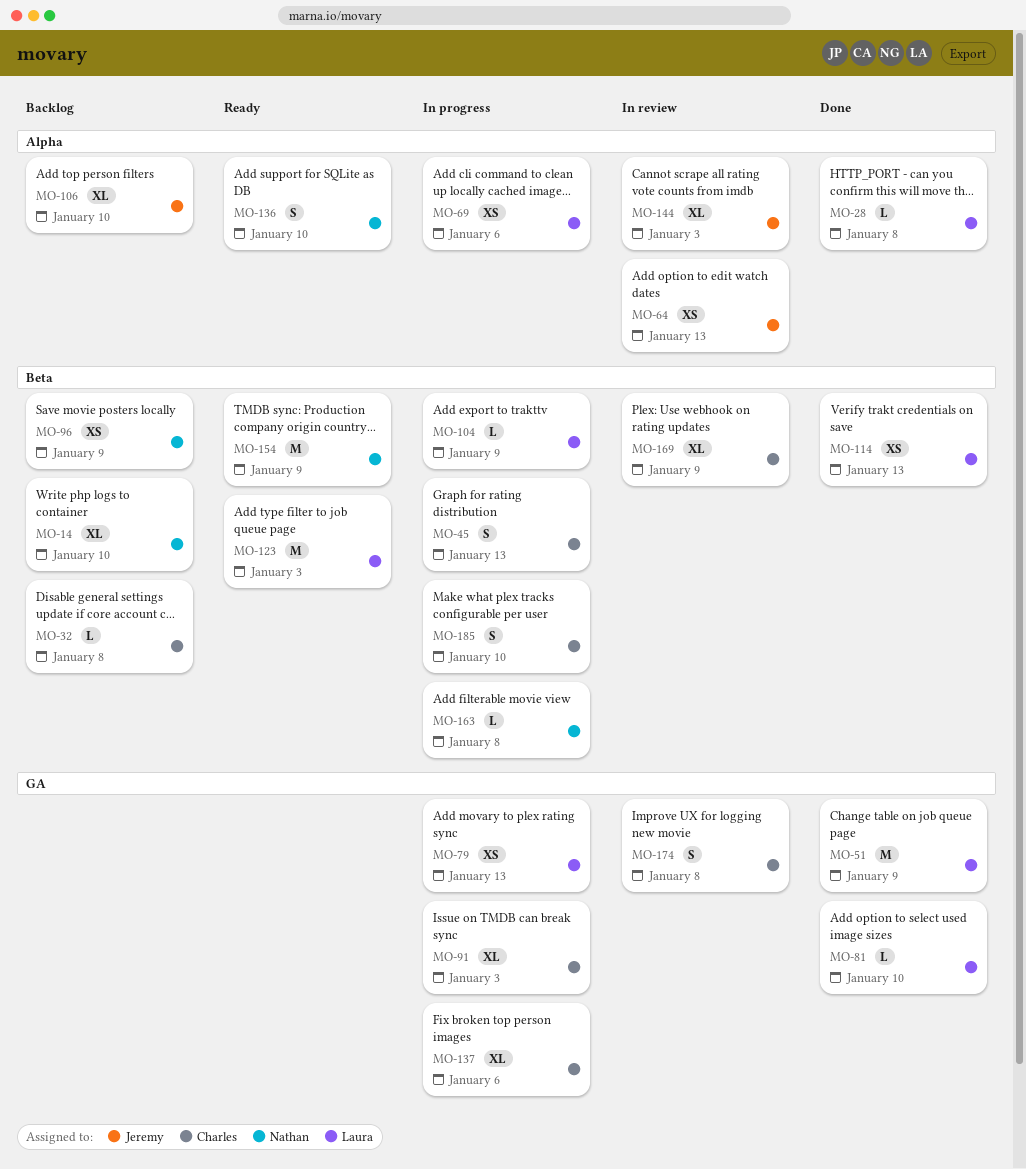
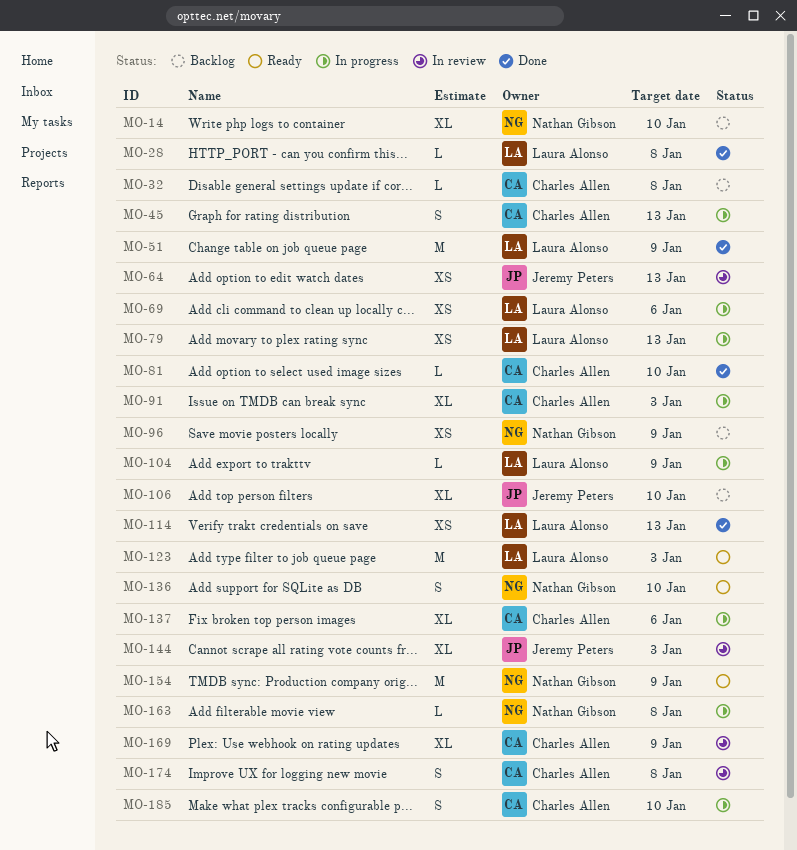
MO-81, owner: Laura Alonso -> Charles Allen

